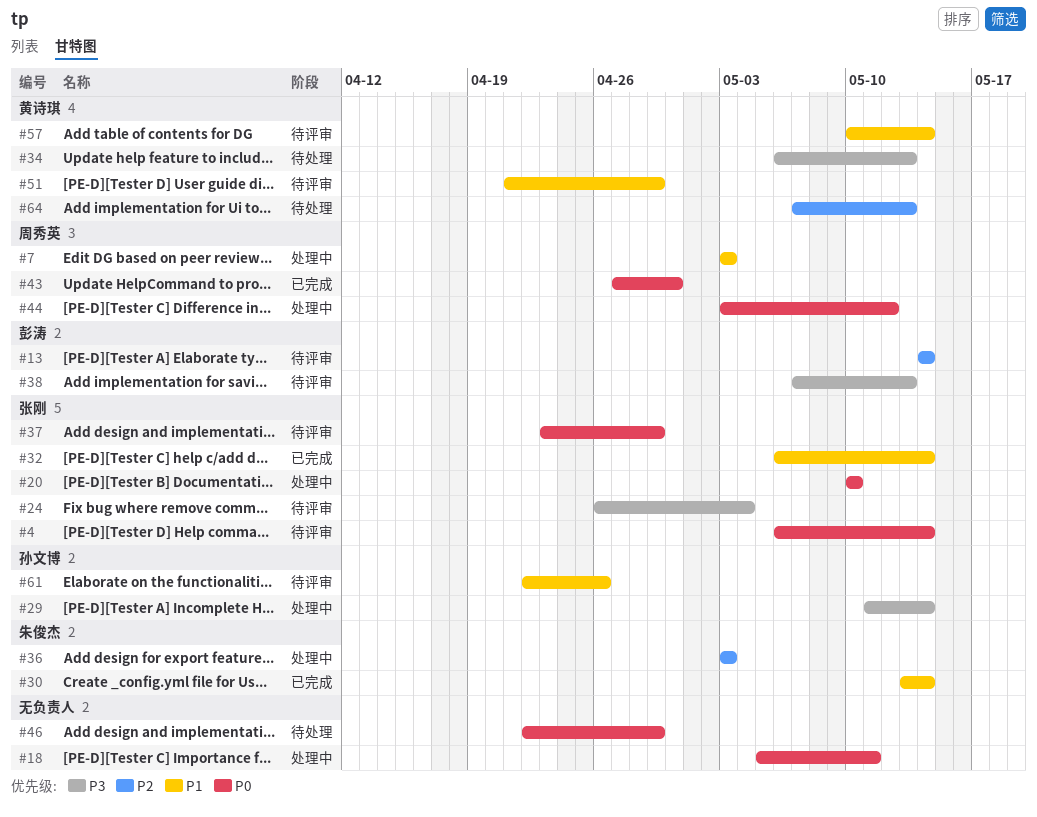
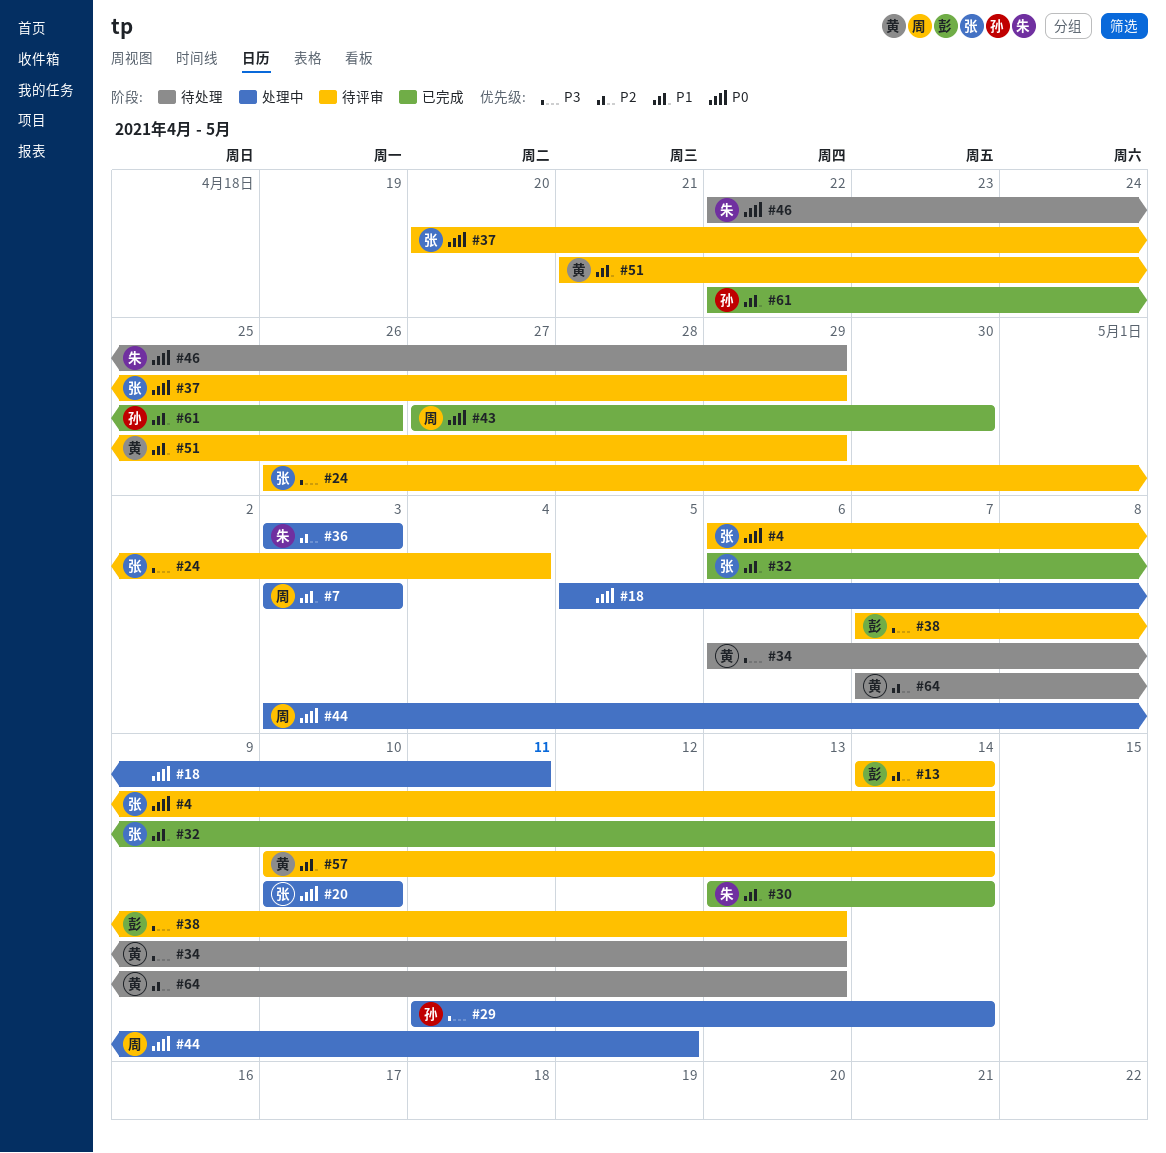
#37, start: Apr 23 -> Apr 20
#46, owner: none -> 朱俊杰
#61, status: 待评审 -> 已完成

